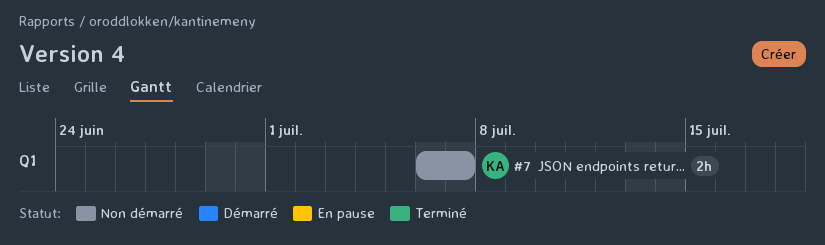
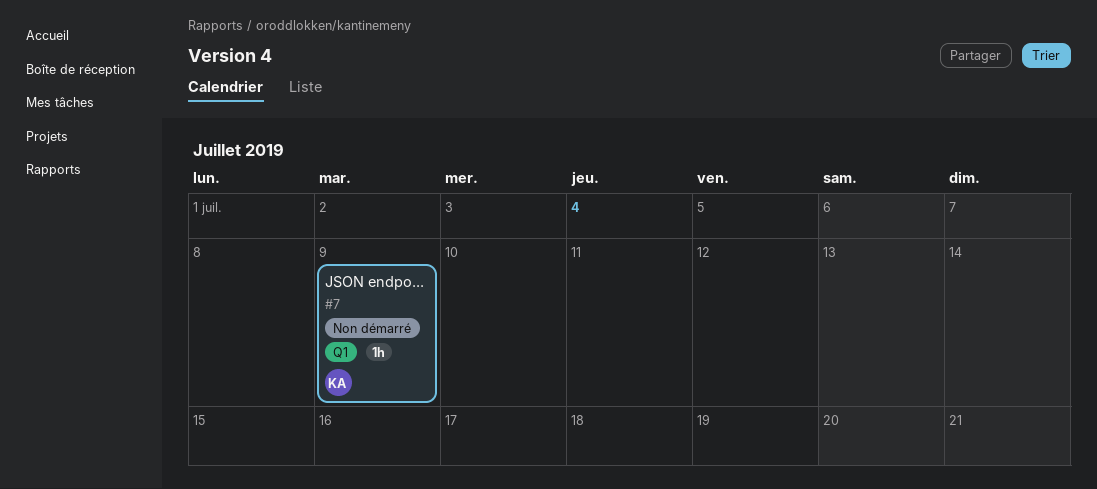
#7, estimate: 2h -> 1h
#7, due: Jul 7 -> Jul 9

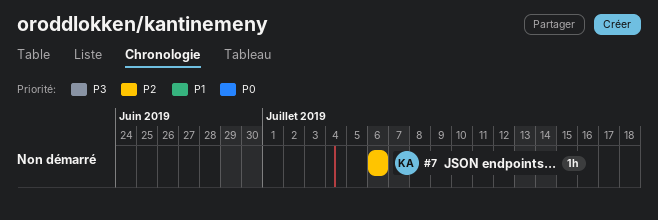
#7, due: Jul 9 -> Jul 6

